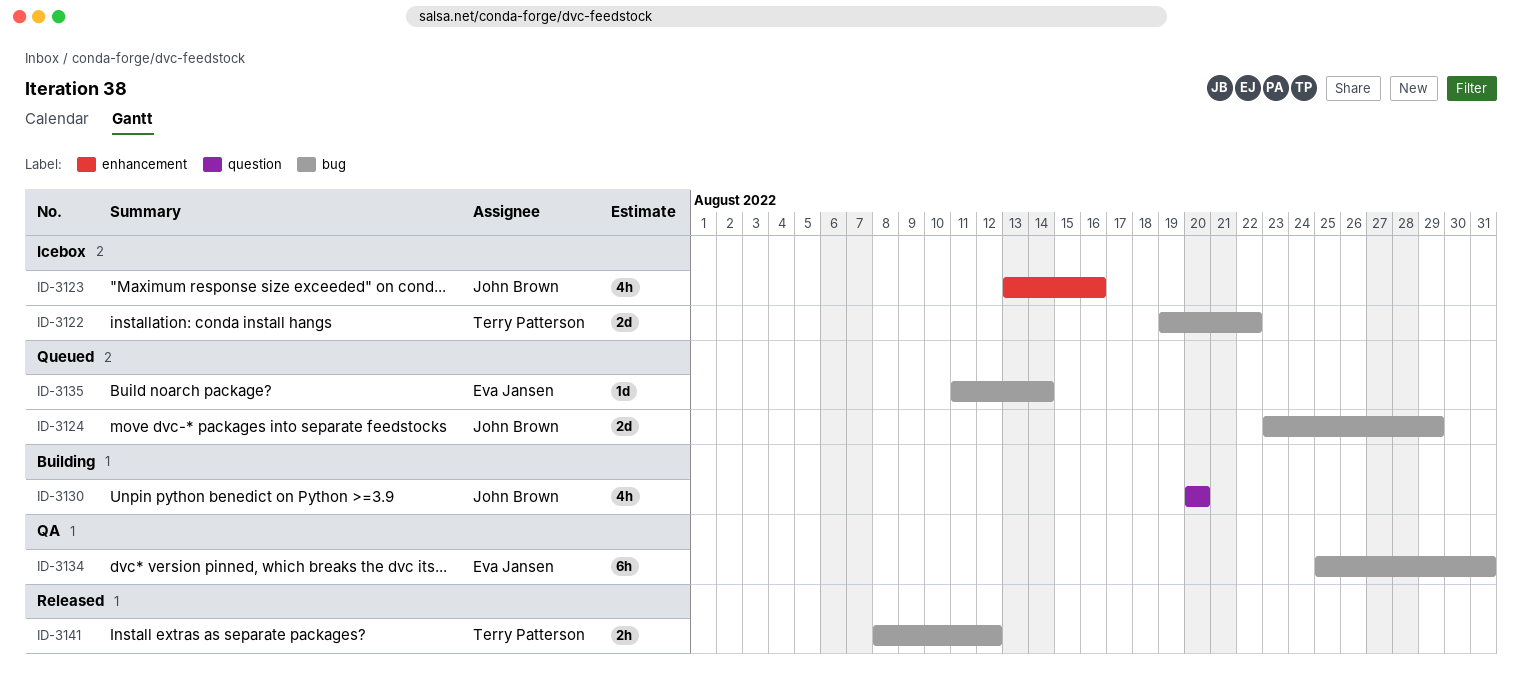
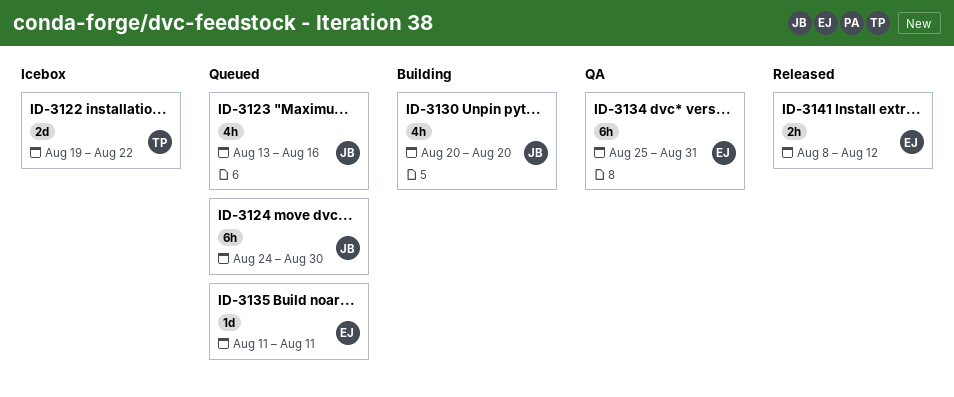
ID-3123, status: Icebox -> Queued
ID-3124, estimate: 2d -> 6h
ID-3124, start: Aug 23 -> Aug 24
ID-3124, due: Aug 29 -> Aug 30
ID-3135, due: Aug 14 -> Aug 11
ID-3141, owner: Terry Patterson -> Eva Jansen

